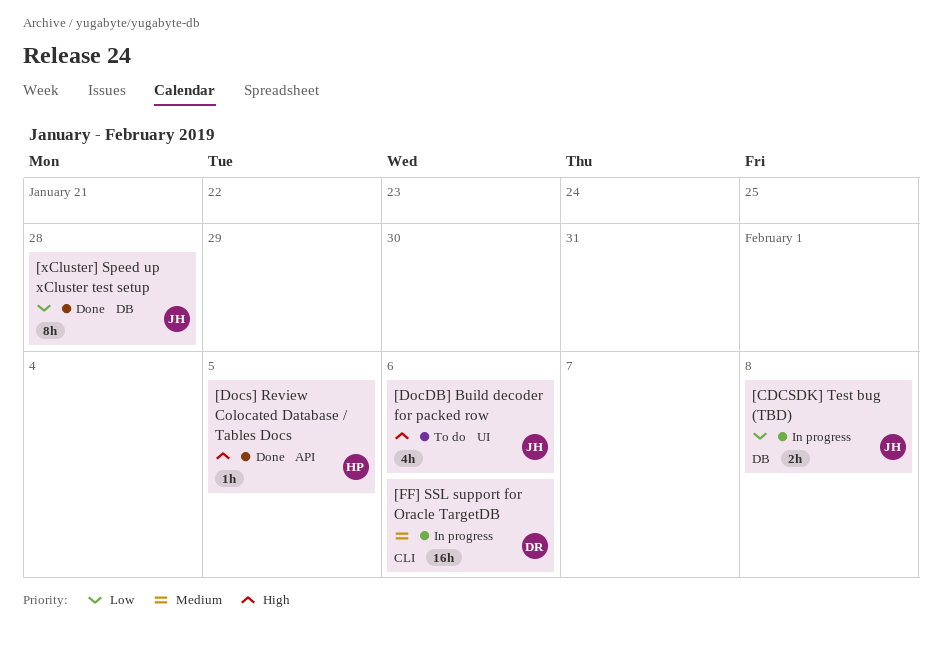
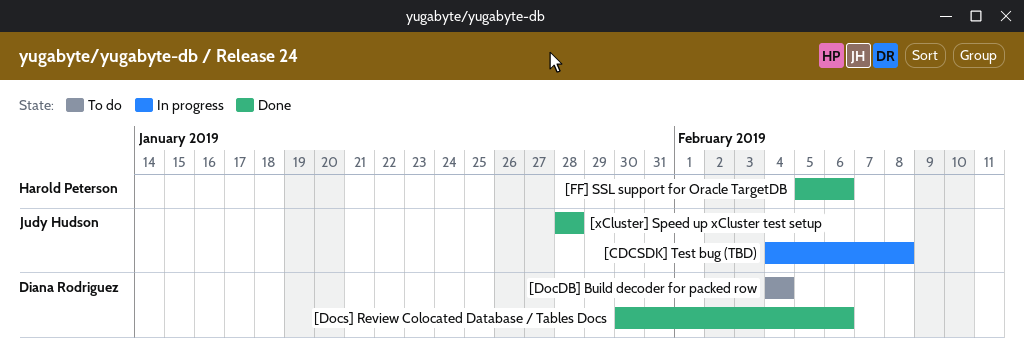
[DocDB] Build decoder for packed row, owner: Judy Hudson -> Diana Rodriguez
[DocDB] Build decoder for packed row, due: Feb 6 -> Feb 4
[Docs] Review Colocated Database / Tables Docs, owner: Harold Peterson -> Diana Rodriguez
[Docs] Review Colocated Database / Tables Docs, due: Feb 5 -> Feb 6
[FF] SSL support for Oracle TargetDB, status: In progress -> Done
[FF] SSL support for Oracle TargetDB, owner: Diana Rodriguez -> Harold Peterson

